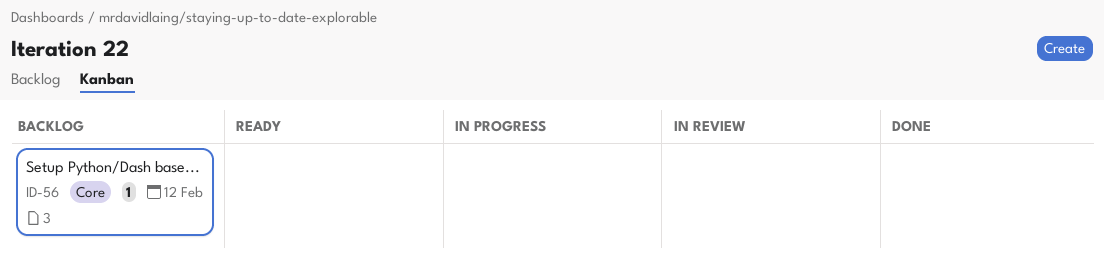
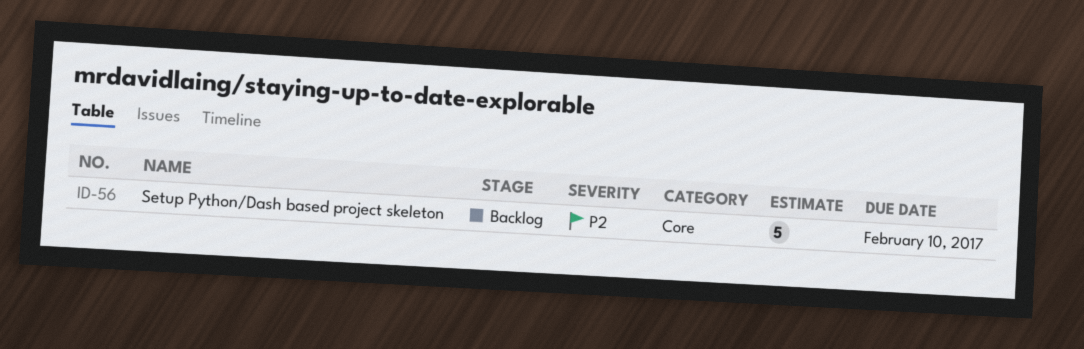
ID-56, estimate: 1 -> 5
ID-56, due: Feb 12 -> Feb 10

